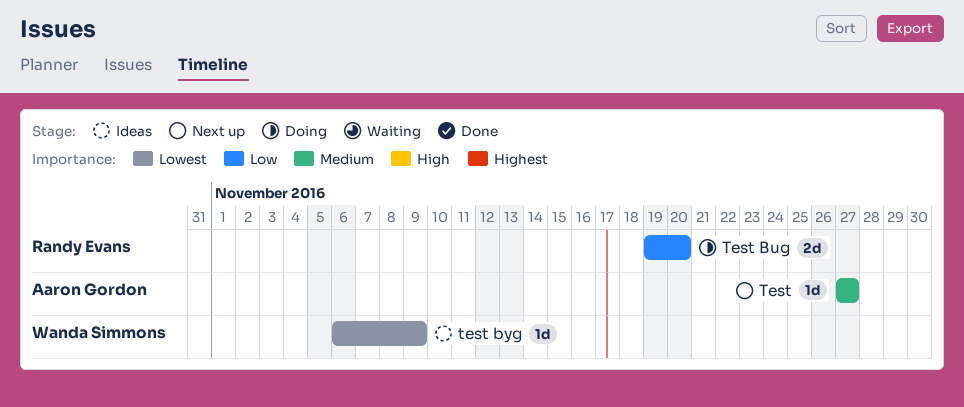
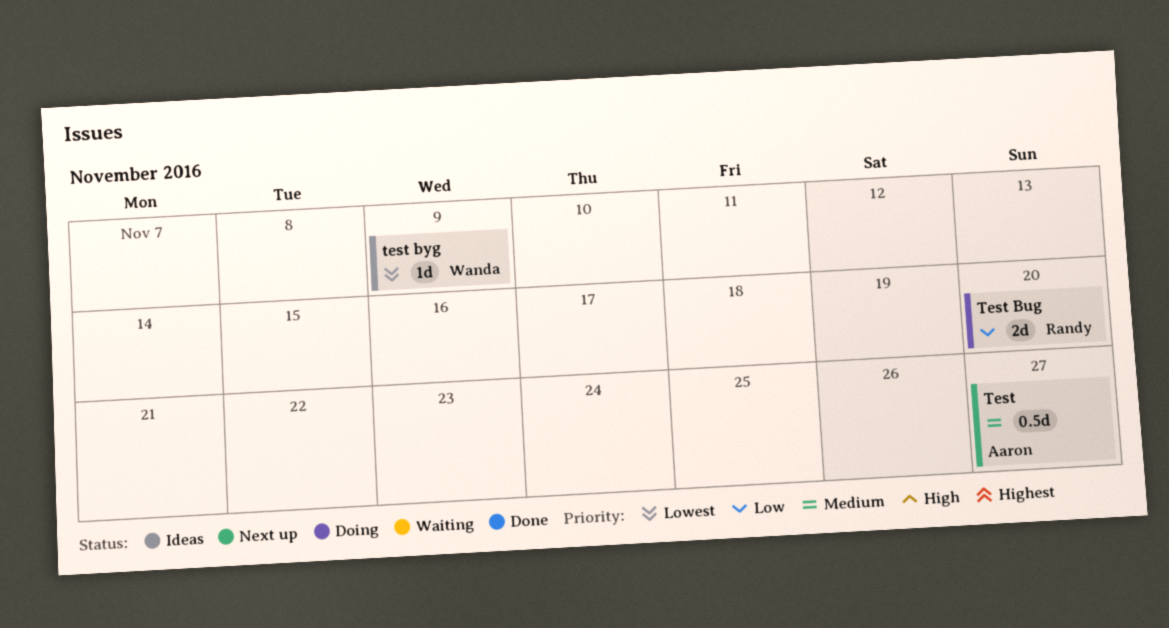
Test, estimate: 1d -> 0.5d

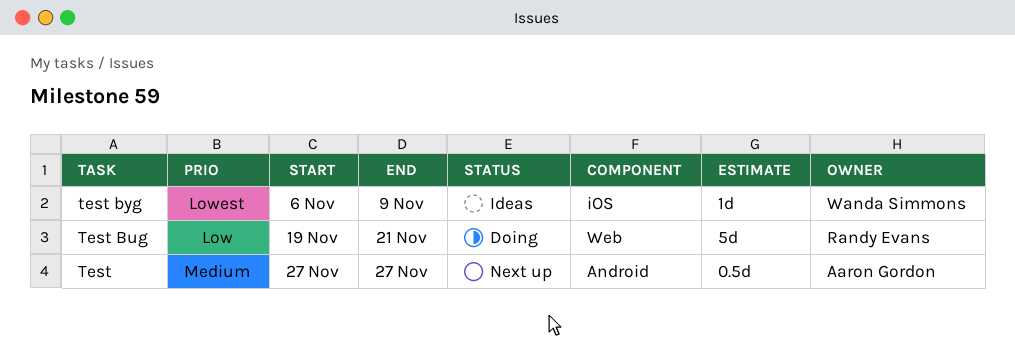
Test Bug, estimate: 2d -> 5d
Test Bug, due: Nov 20 -> Nov 21

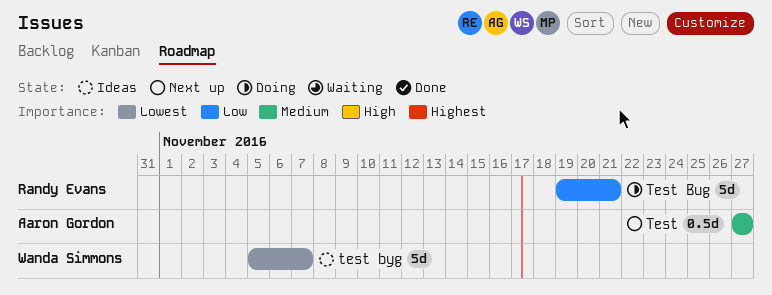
test byg, estimate: 1d -> 5d
test byg, start: Nov 6 -> Nov 5
test byg, due: Nov 9 -> Nov 7

